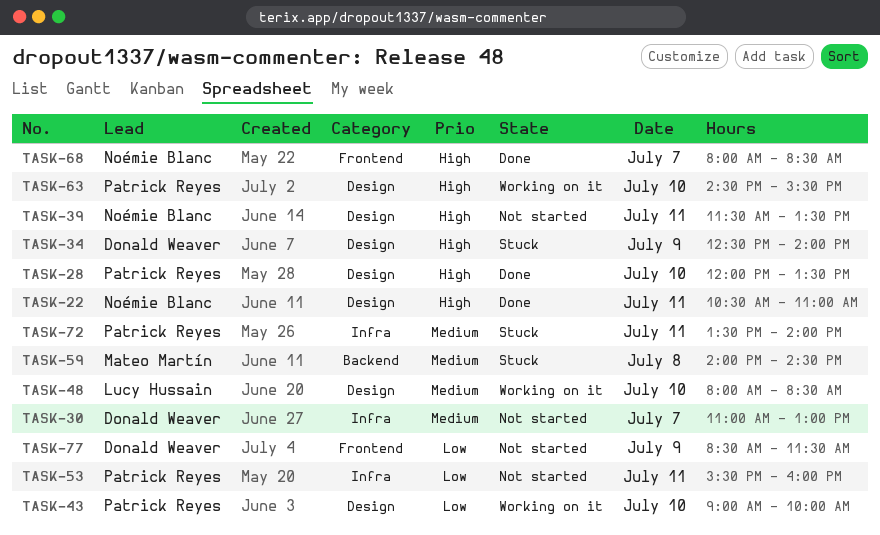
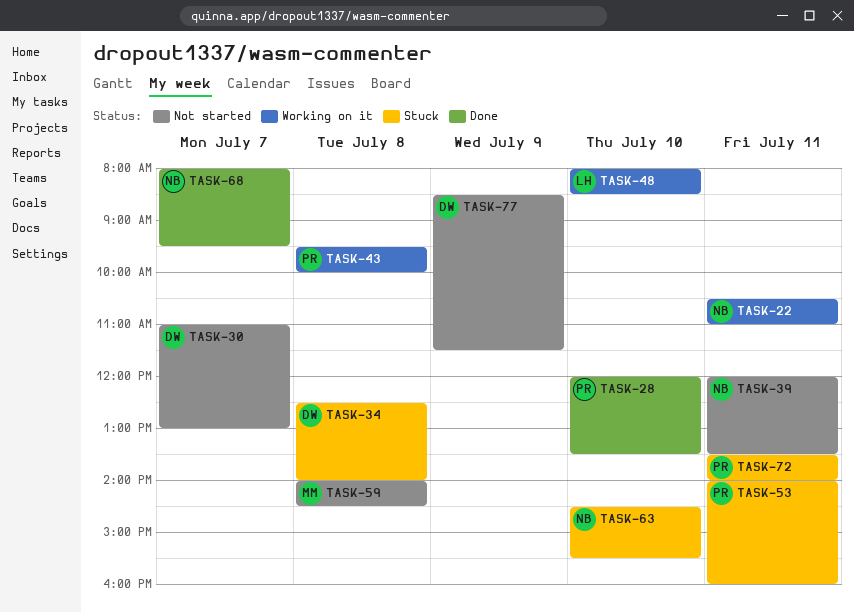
TASK-22, status: Done -> Working on it
TASK-34, day: Jul 9 -> Jul 8
TASK-39, begins: 11:30 -> 12:00
TASK-43, day: Jul 10 -> Jul 8
TASK-43, begins: 09:00 -> 09:30
TASK-53, status: Not started -> Stuck
TASK-53, begins: 15:30 -> 14:00
TASK-59, status: Stuck -> Not started
TASK-63, status: Working on it -> Stuck
TASK-63, owner: Patrick Reyes -> Noémie Blanc
TASK-68, ends: 08:30 -> 09:30

